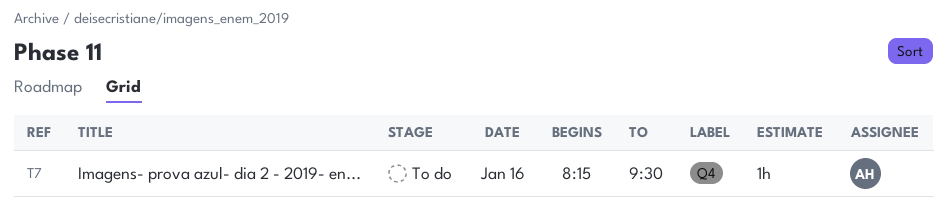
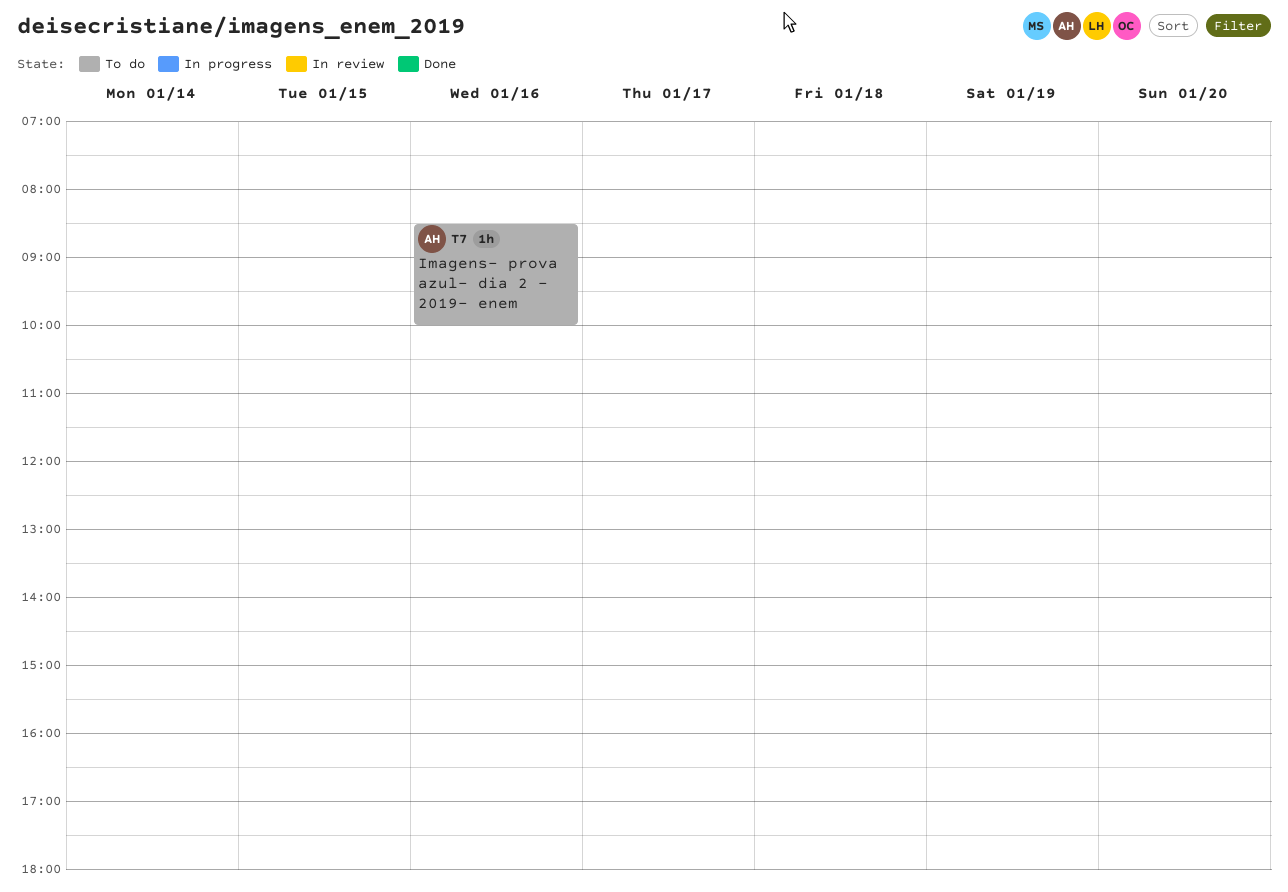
T7, begins: 08:15 -> 08:30
T7, ends: 09:30 -> 10:00

